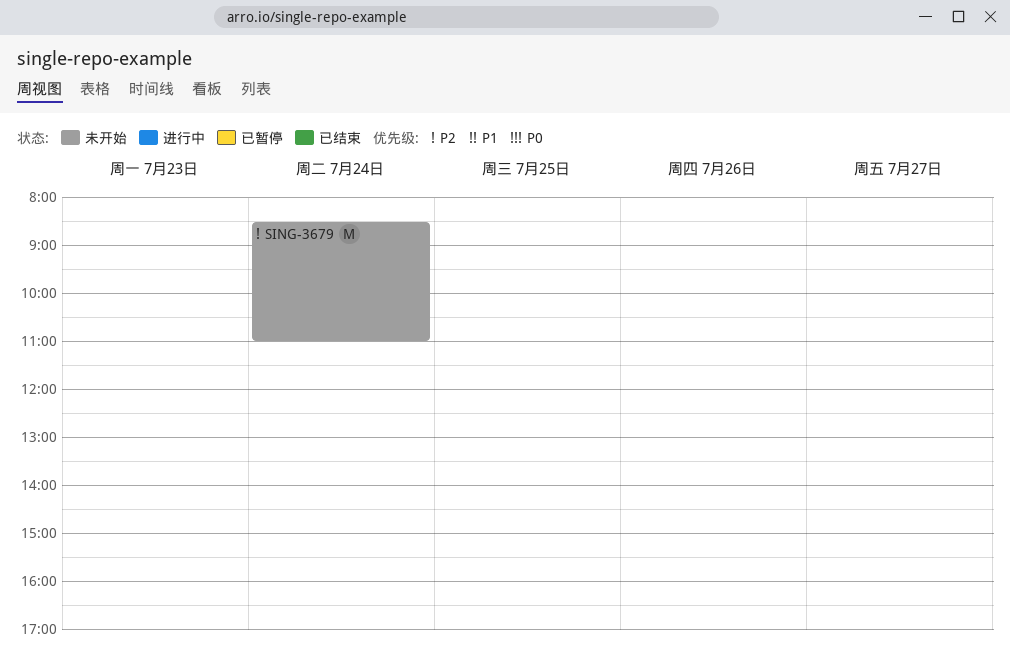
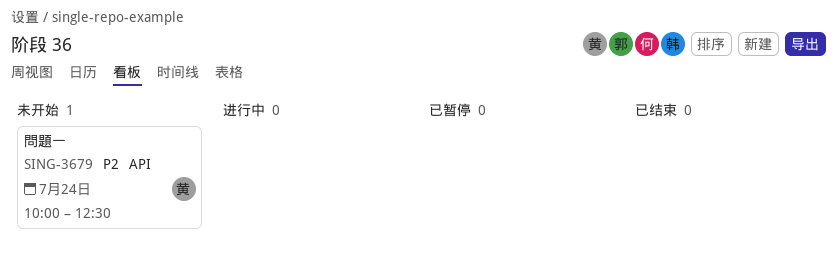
SING-3679, begins: 08:30 -> 10:00
SING-3679, ends: 11:00 -> 12:30

